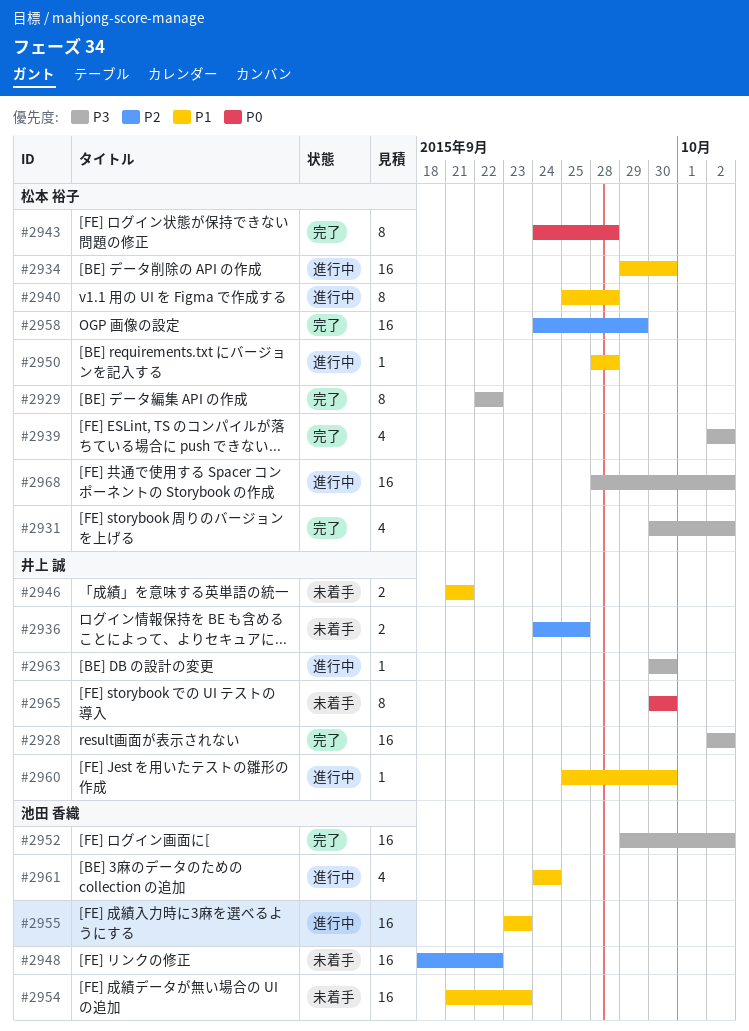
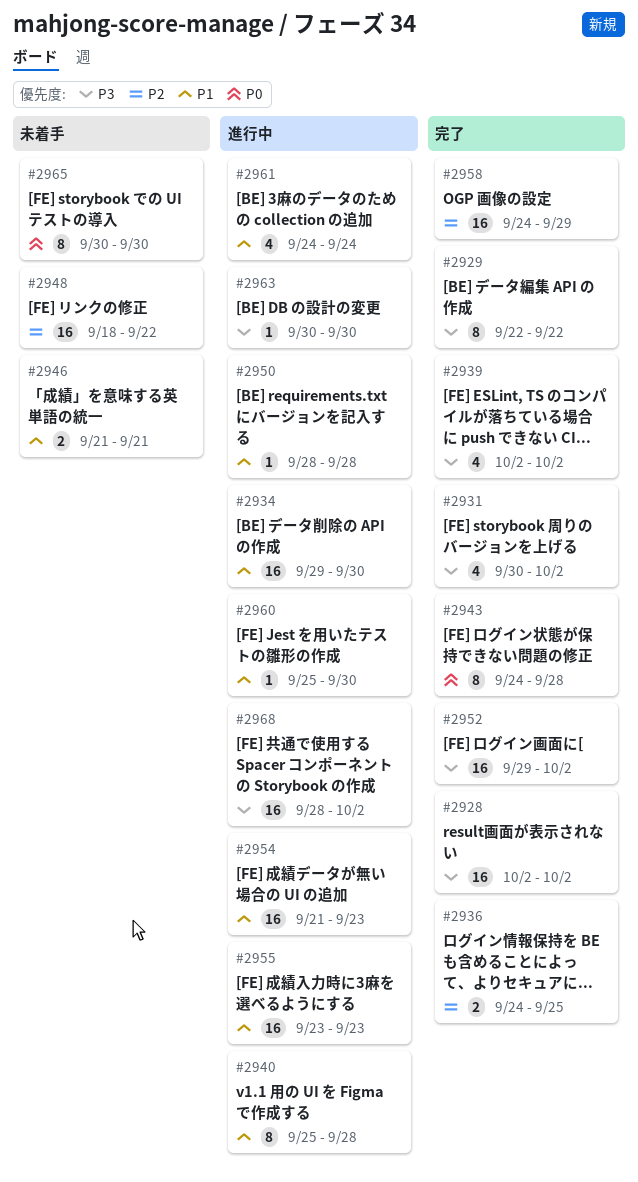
#2936, status: 未着手 -> 完了
#2954, status: 未着手 -> 進行中

